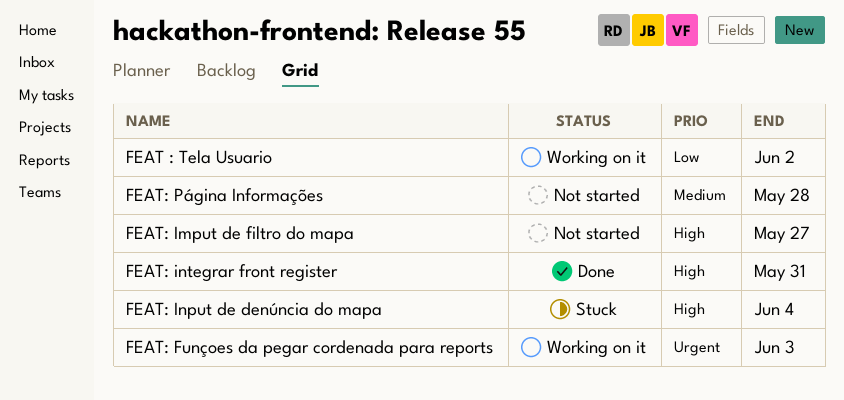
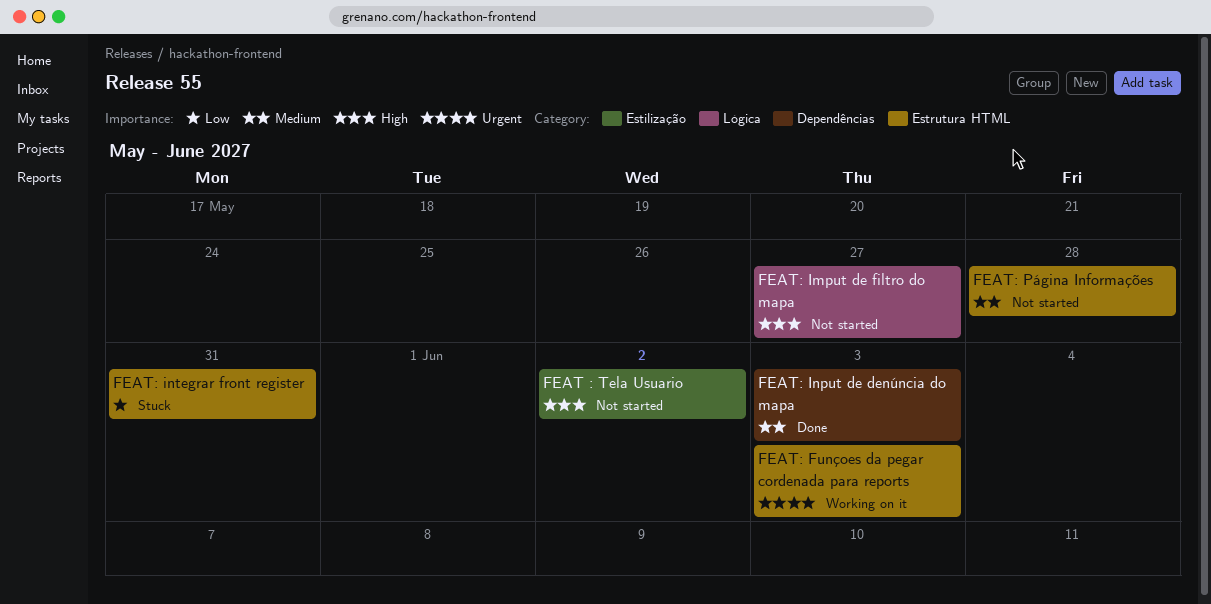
FEAT : Tela Usuario, status: Working on it -> Not started
FEAT : Tela Usuario, priority: Low -> High
FEAT: Input de denúncia do mapa, status: Stuck -> Done
FEAT: Input de denúncia do mapa, priority: High -> Medium
FEAT: Input de denúncia do mapa, due: Jun 4 -> Jun 3
FEAT: integrar front register, status: Done -> Stuck
FEAT: integrar front register, priority: High -> Low

